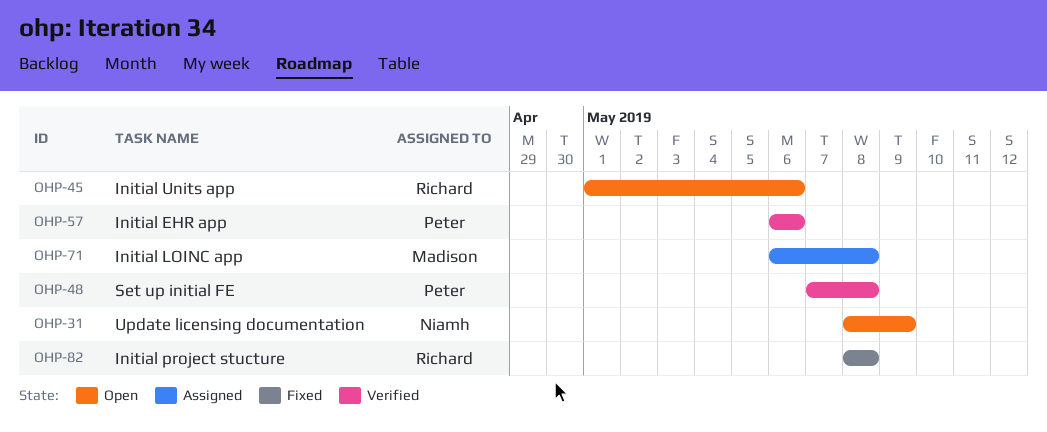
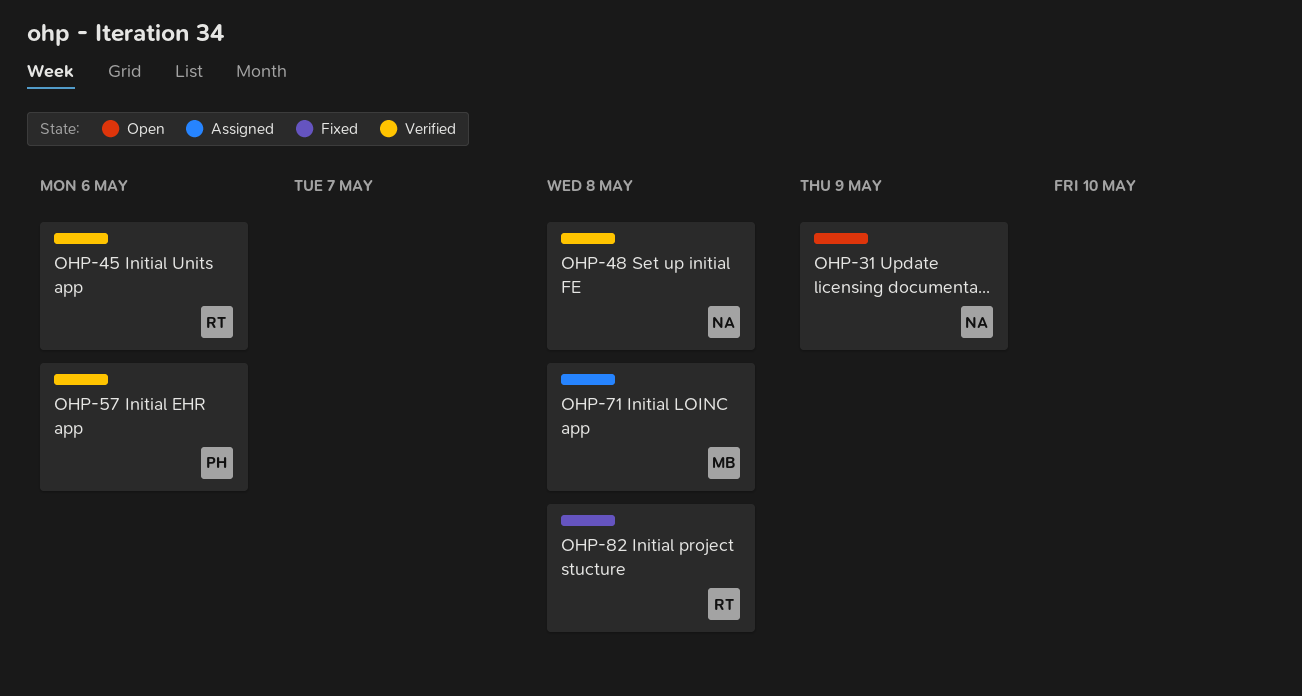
OHP-45, status: Open -> Verified
OHP-48, owner: Peter -> Niamh

